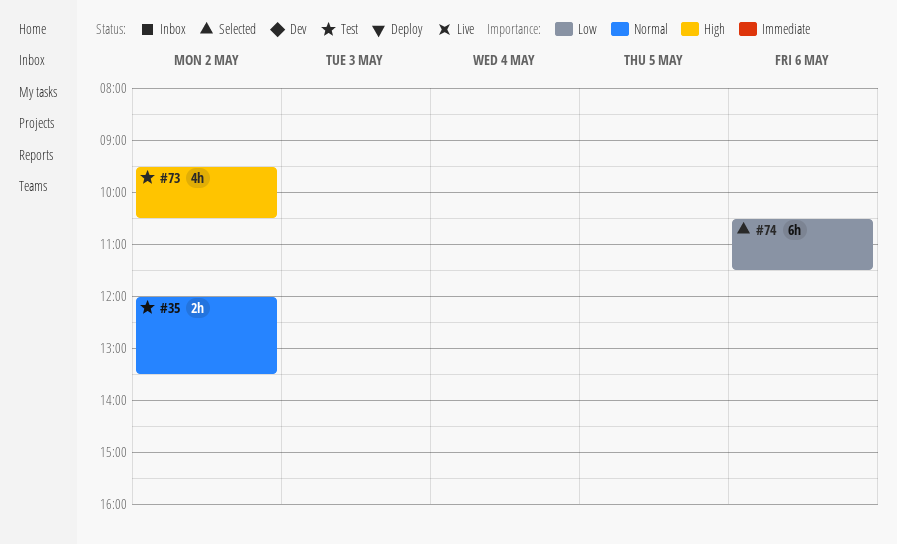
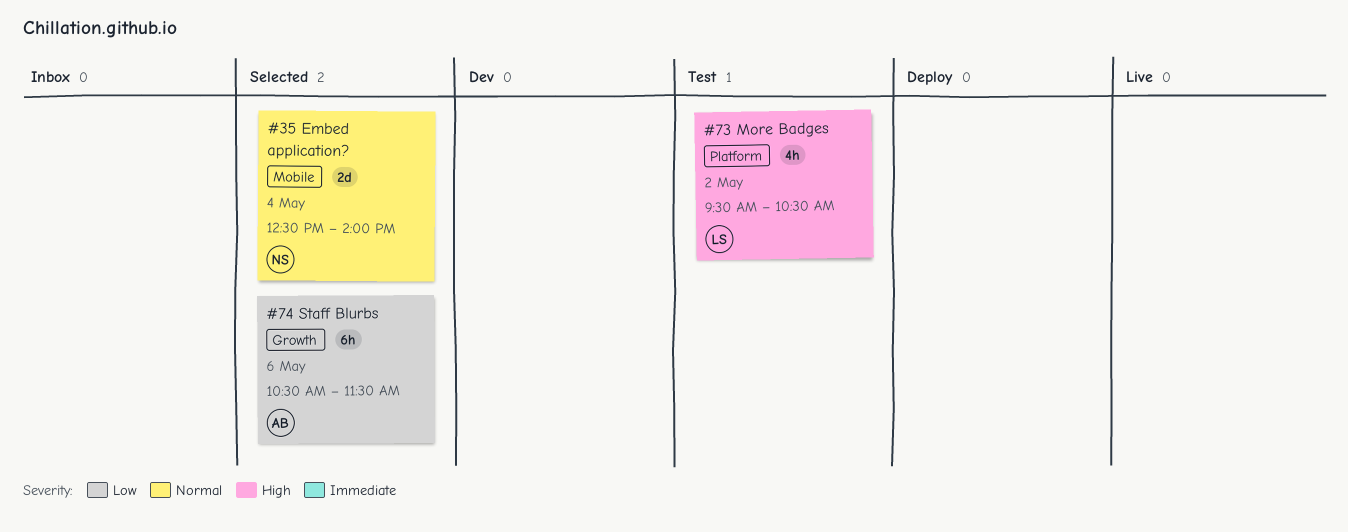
#35, status: Test -> Selected
#35, estimate: 2h -> 2d
#35, day: May 2 -> May 4
#35, begins: 12:00 -> 12:30
#35, ends: 13:30 -> 14:00

